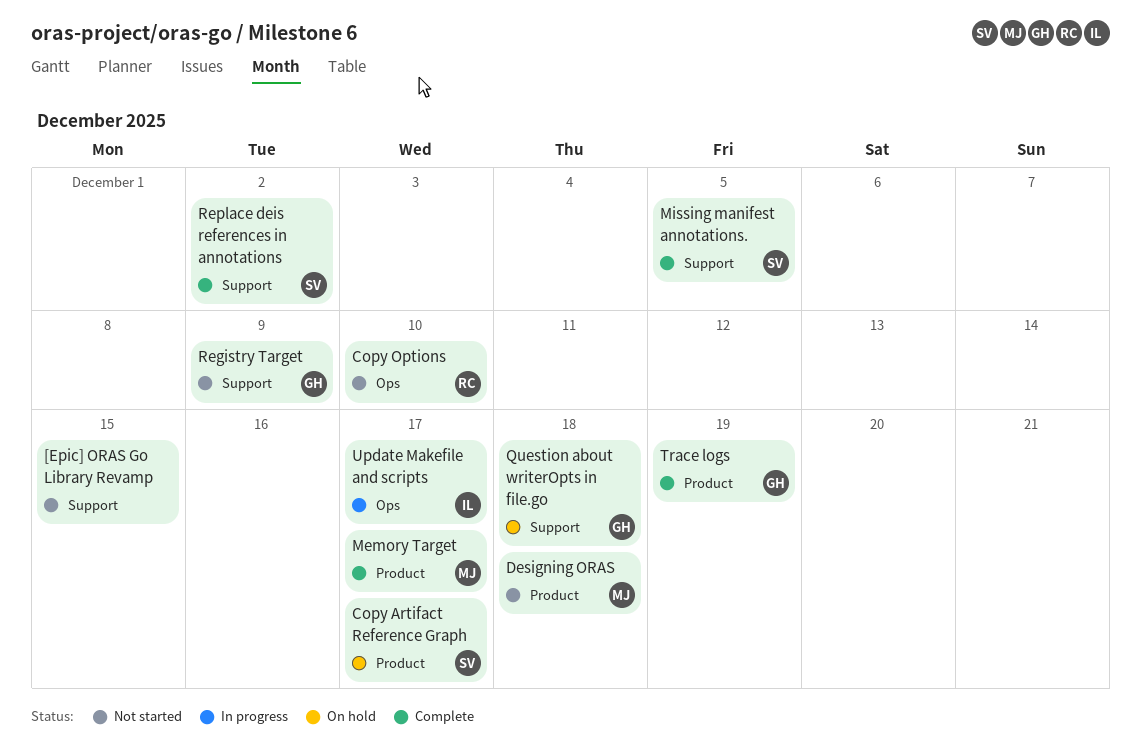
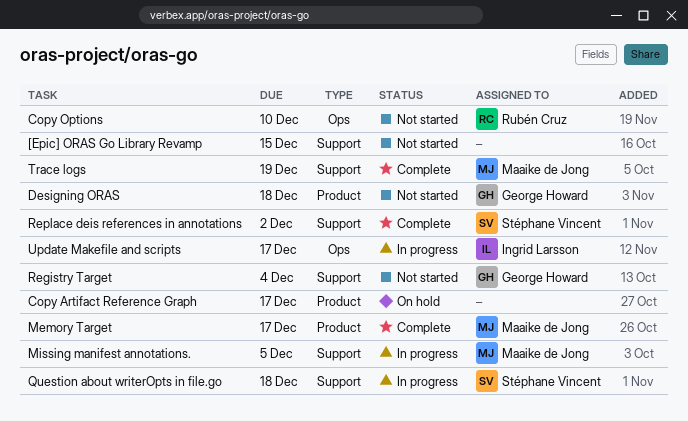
Copy Artifact Reference Graph, owner: Stéphane Vincent -> none
Designing ORAS, owner: Maaike de Jong -> George Howard
Missing manifest annotations., status: Complete -> In progress
Missing manifest annotations., owner: Stéphane Vincent -> Maaike de Jong
Question about writerOpts in file.go, status: On hold -> In progress
Question about writerOpts in file.go, owner: George Howard -> Stéphane Vincent
Registry Target, due: Dec 9 -> Dec 4
Trace logs, owner: George Howard -> Maaike de Jong
Trace logs, label: Product -> Support

